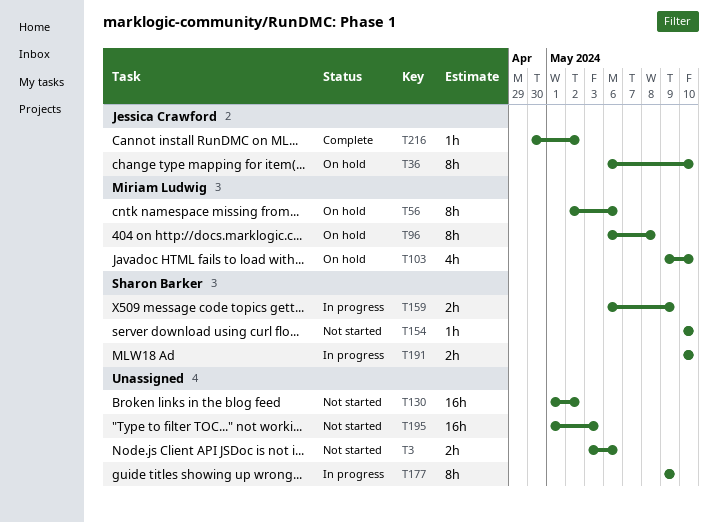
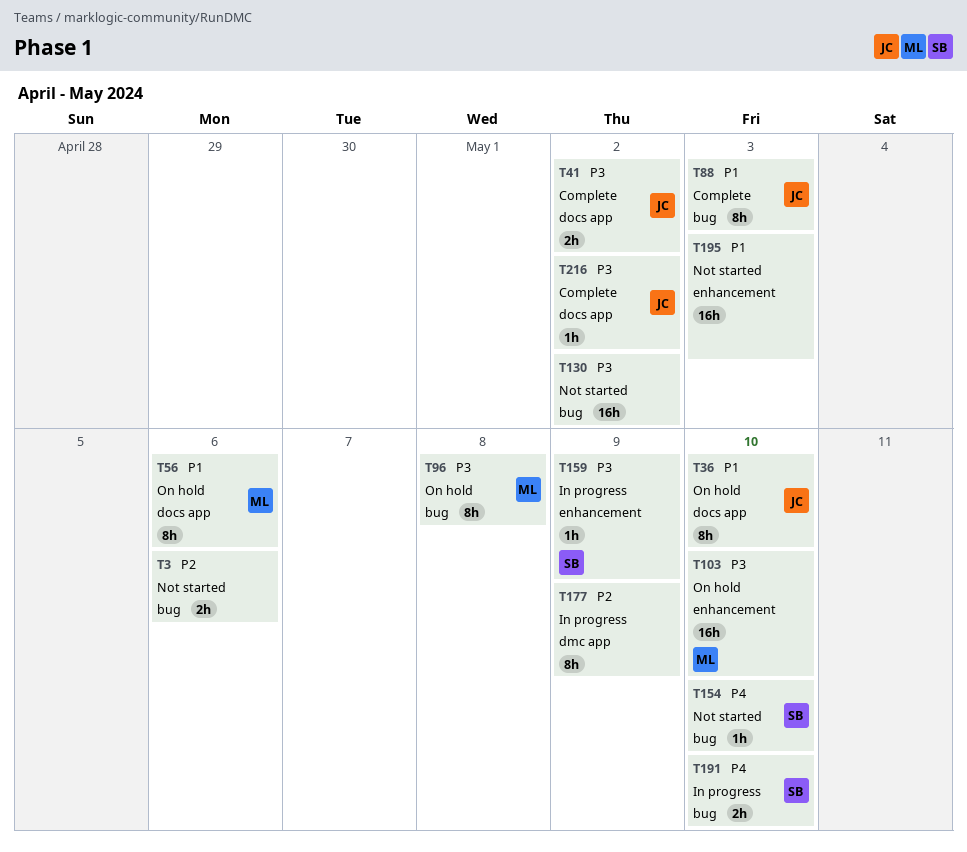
T41: none -> present
T88: none -> present
T103, estimate: 4h -> 16h
T159, estimate: 2h -> 1h

